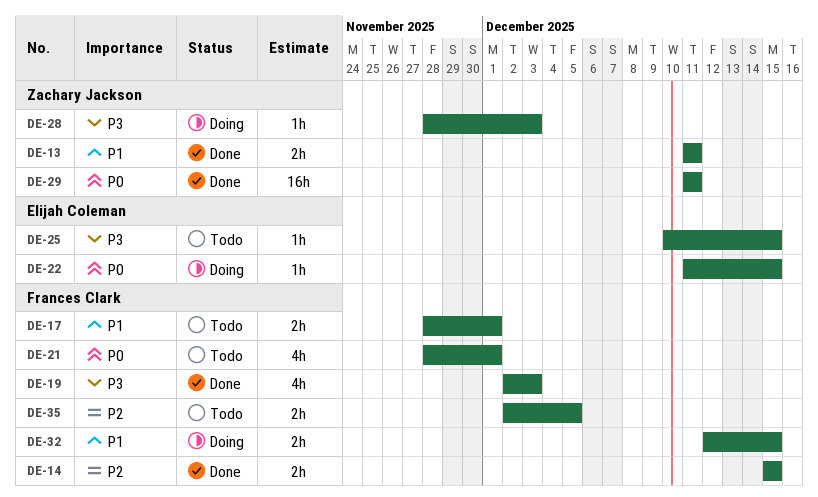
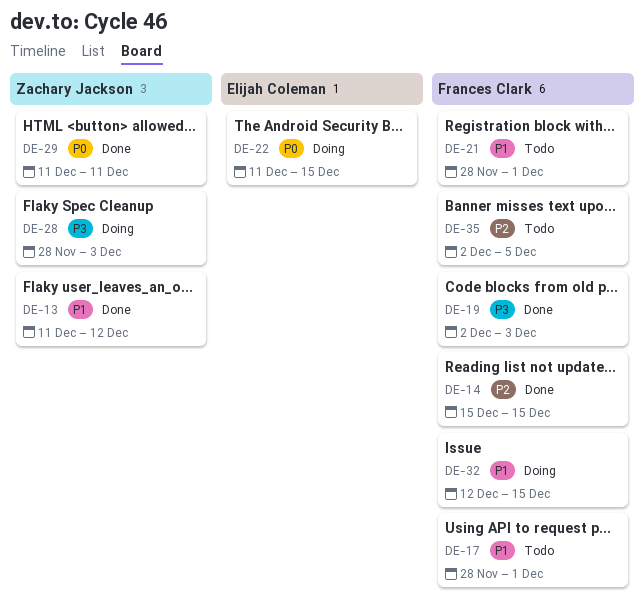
DE-13, due: Dec 11 -> Dec 12
DE-21, priority: P0 -> P1
DE-25: present -> none

